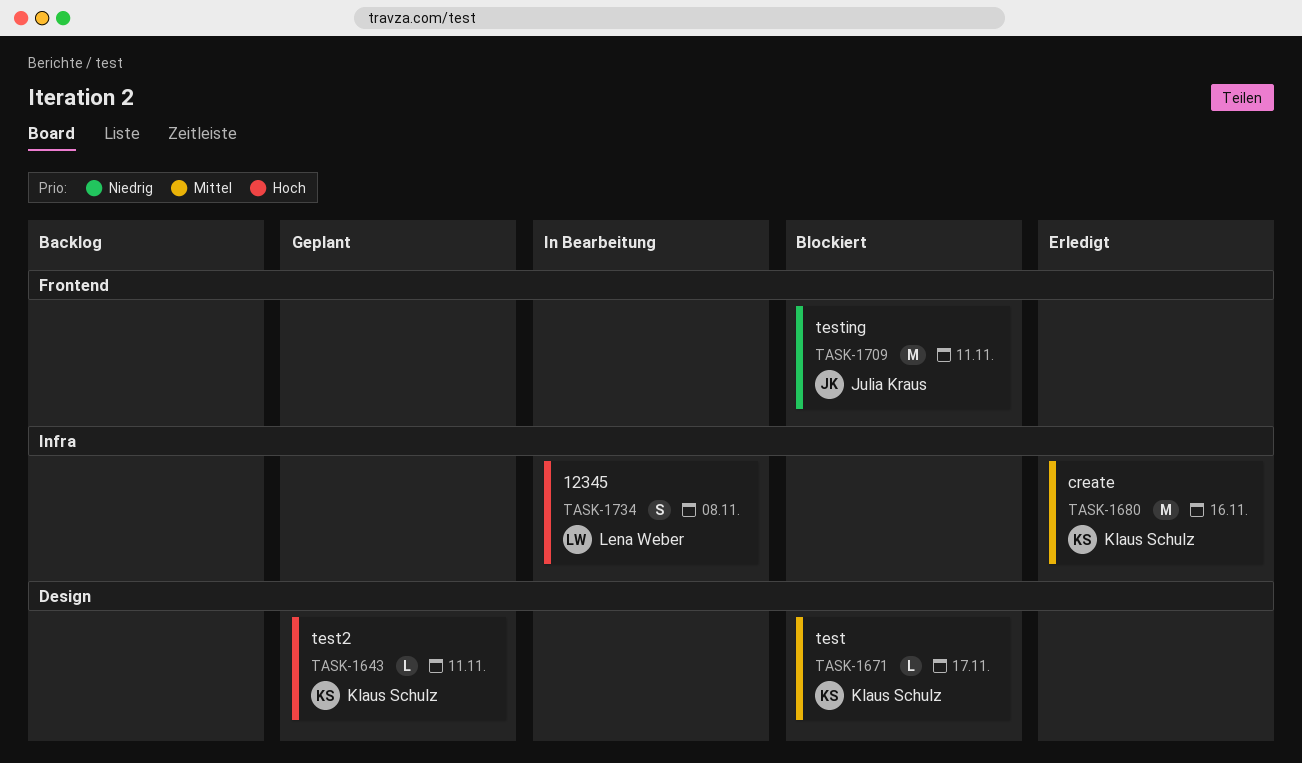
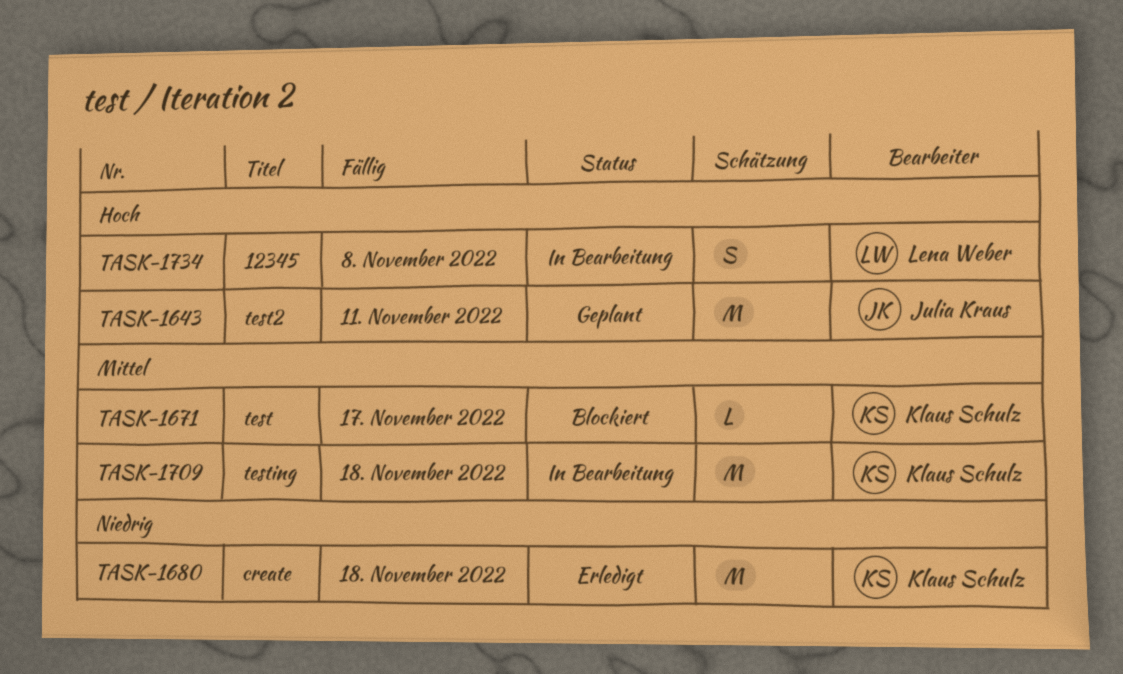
TASK-1643, owner: Klaus Schulz -> Julia Kraus
TASK-1643, estimate: L -> M
TASK-1680, priority: Mittel -> Niedrig
TASK-1680, due: Nov 16 -> Nov 18
TASK-1709, status: Blockiert -> In Bearbeitung
TASK-1709, owner: Julia Kraus -> Klaus Schulz
TASK-1709, priority: Niedrig -> Mittel
TASK-1709, due: Nov 11 -> Nov 18

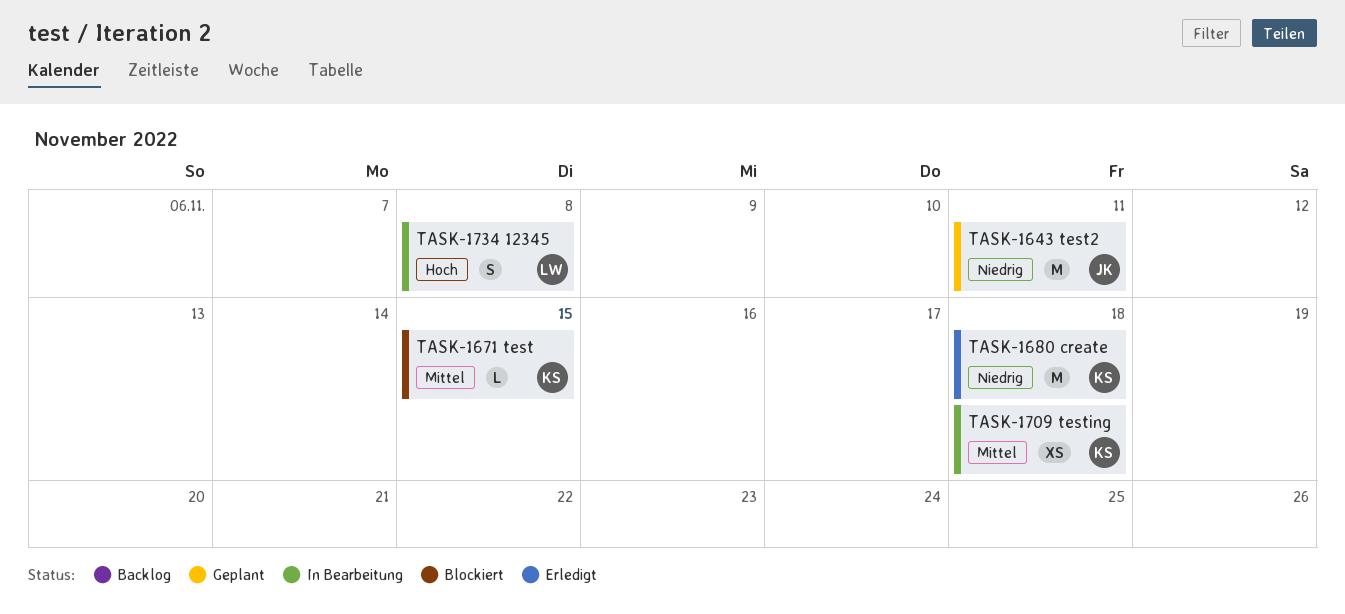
TASK-1643, priority: Hoch -> Niedrig
TASK-1671, due: Nov 17 -> Nov 15
TASK-1709, estimate: M -> XS

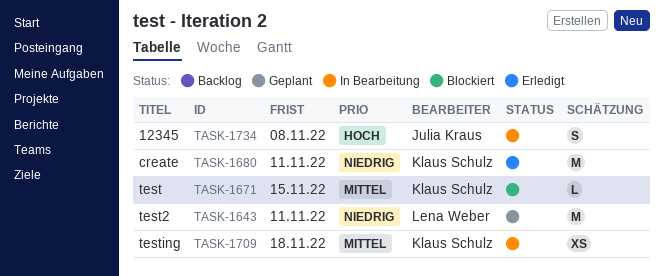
TASK-1643, owner: Julia Kraus -> Lena Weber
TASK-1680, due: Nov 18 -> Nov 11
TASK-1734, owner: Lena Weber -> Julia Kraus

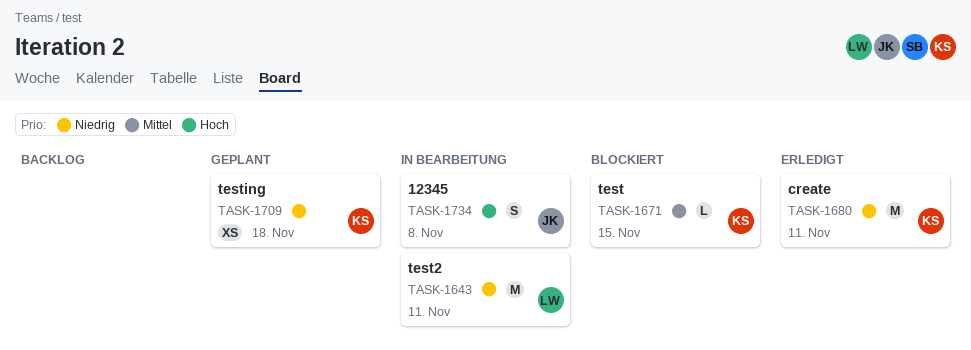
TASK-1643, status: Geplant -> In Bearbeitung
TASK-1709, status: In Bearbeitung -> Geplant
TASK-1709, priority: Mittel -> Niedrig

